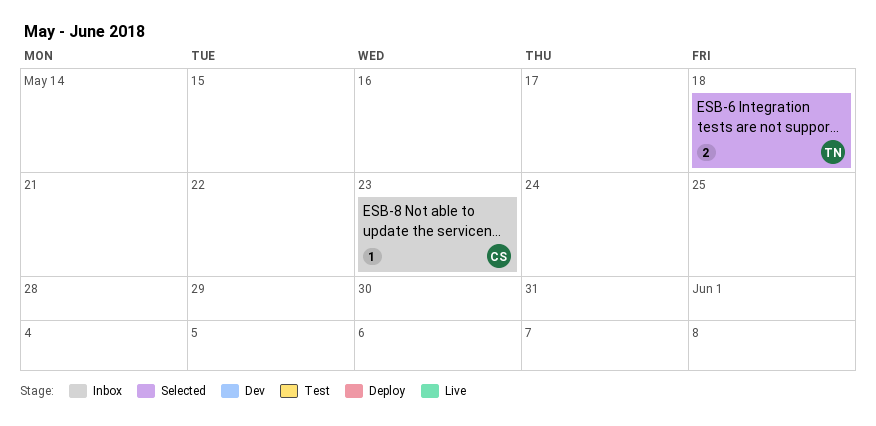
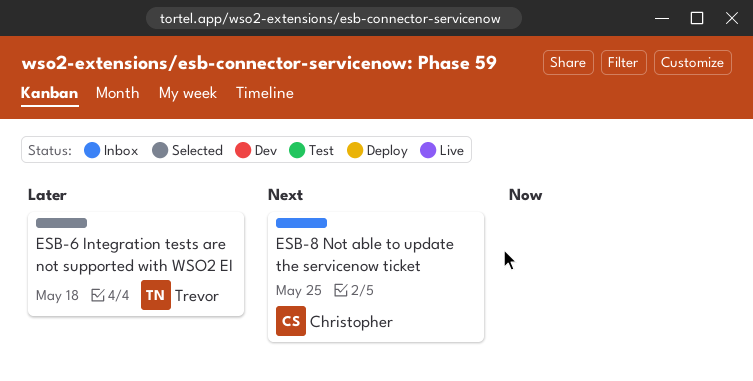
ESB-8, due: May 23 -> May 25

